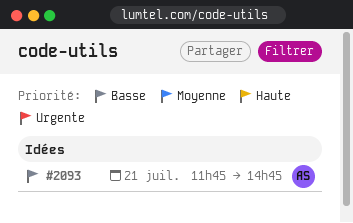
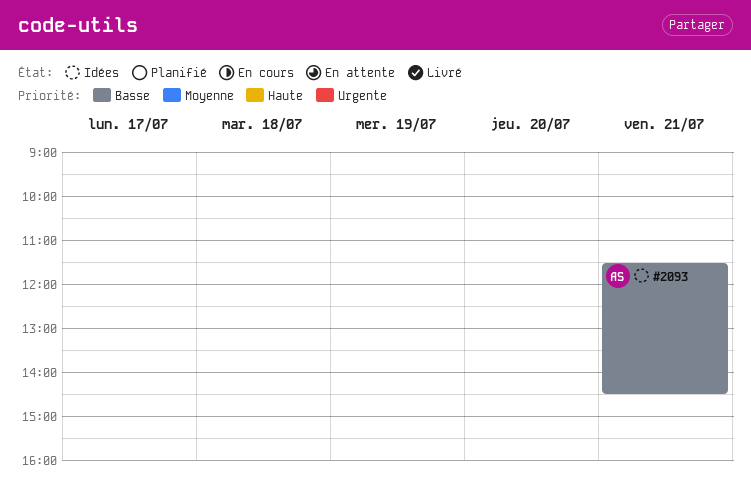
#2093, begins: 11:45 -> 11:30
#2093, ends: 14:45 -> 14:30

